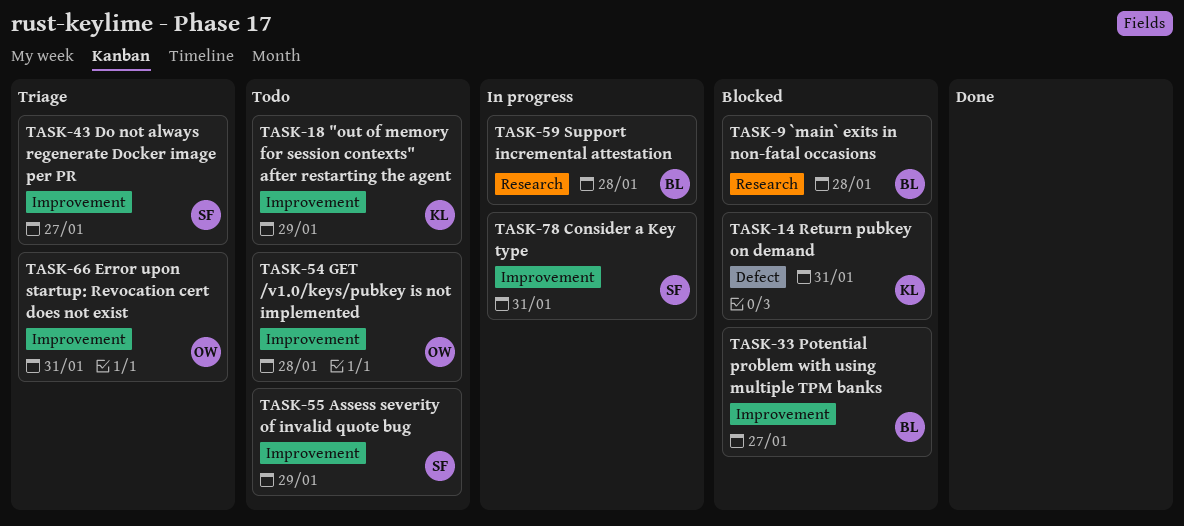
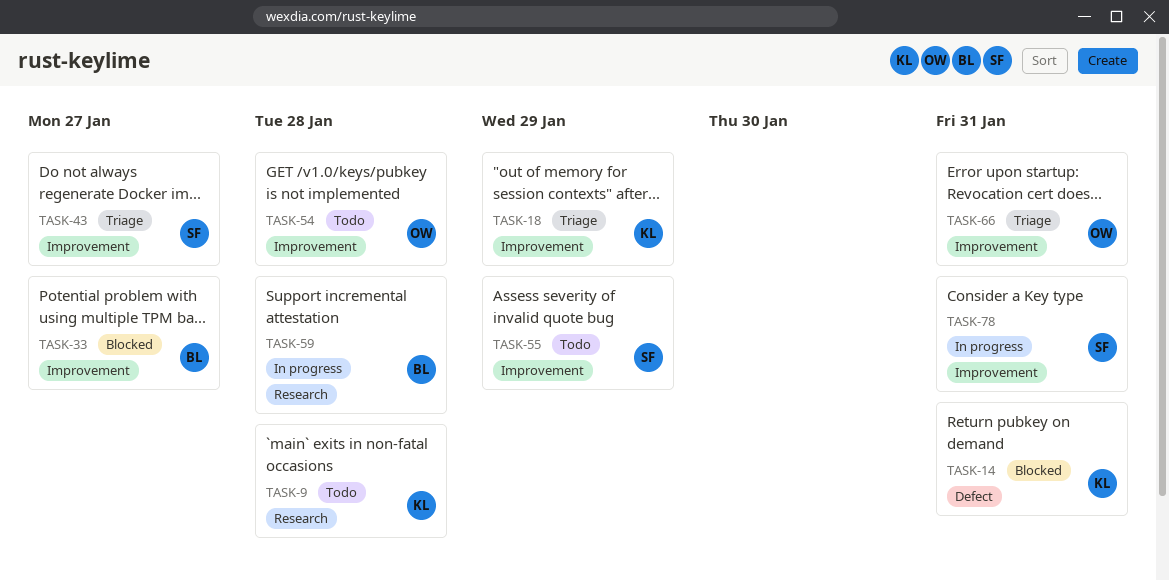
TASK-9, status: Blocked -> Todo
TASK-9, owner: BL -> KL
TASK-18, status: Todo -> Triage

